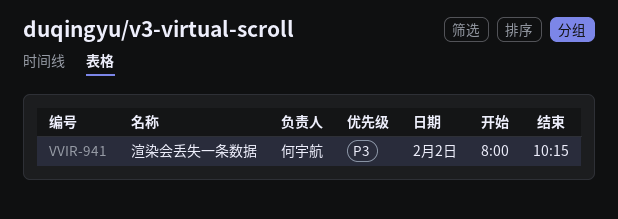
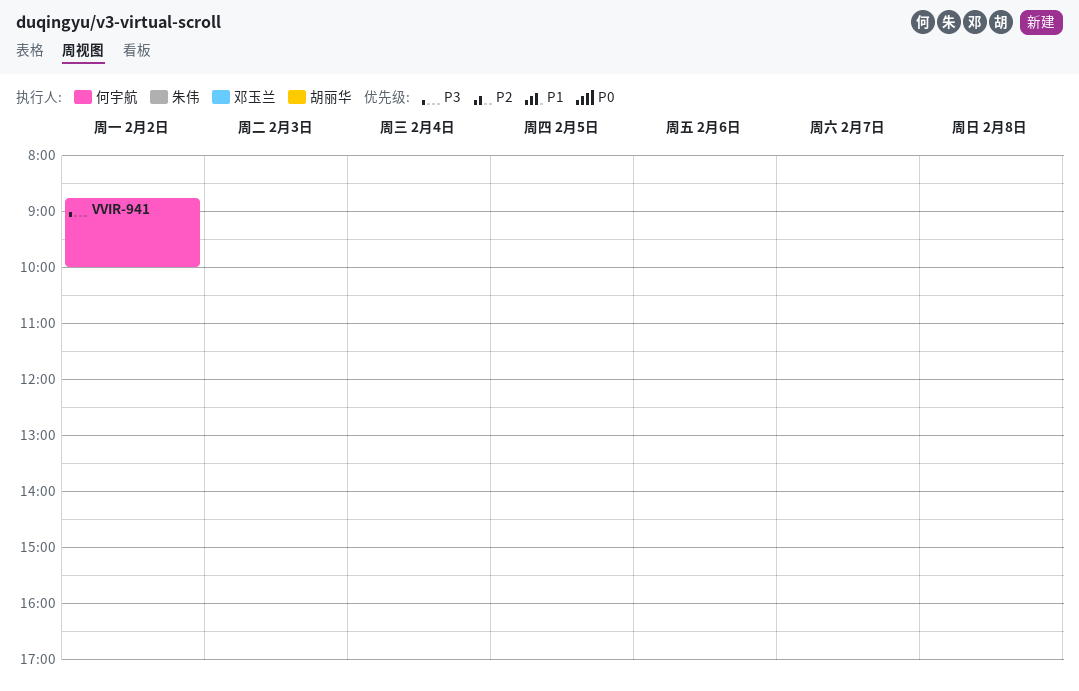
VVIR-941, begins: 08:00 -> 08:45
VVIR-941, ends: 10:15 -> 10:00

